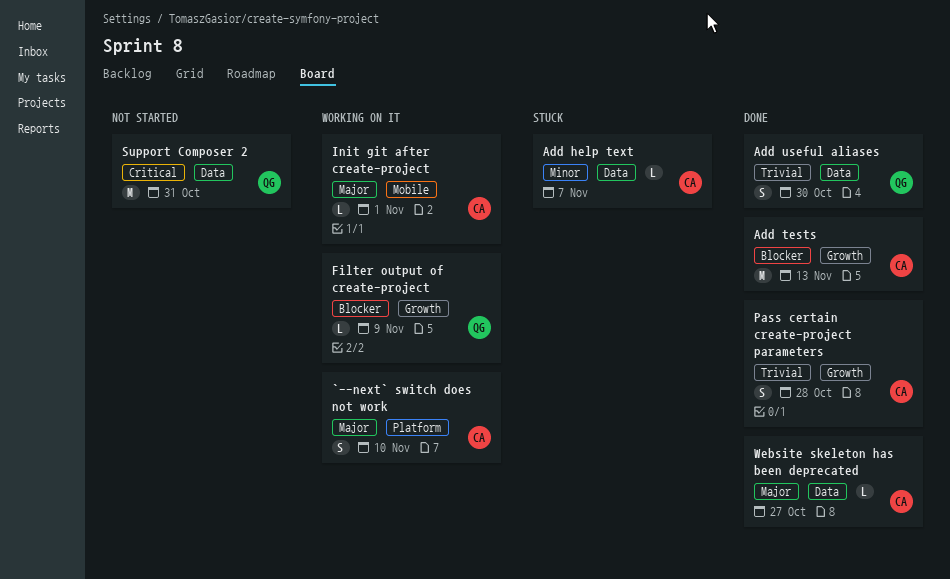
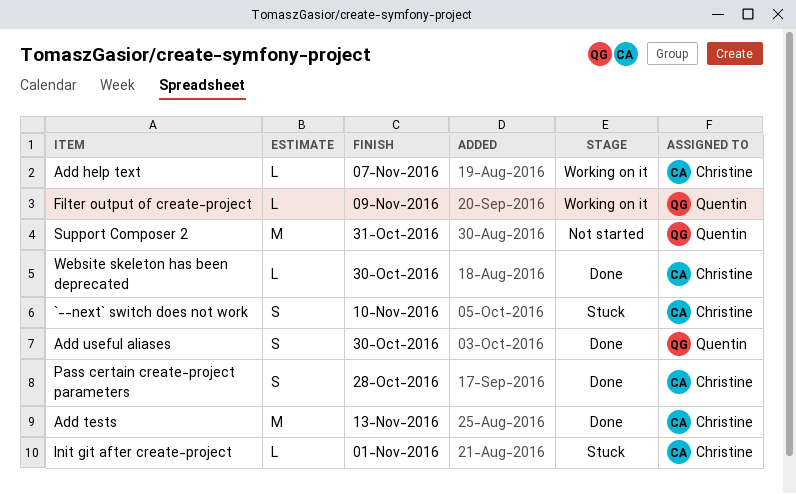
`--next` switch does not work, status: Working on it -> Stuck
Add help text, status: Stuck -> Working on it
Init git after create-project, status: Working on it -> Stuck
Website skeleton has been deprecated, due: Oct 27 -> Oct 30

